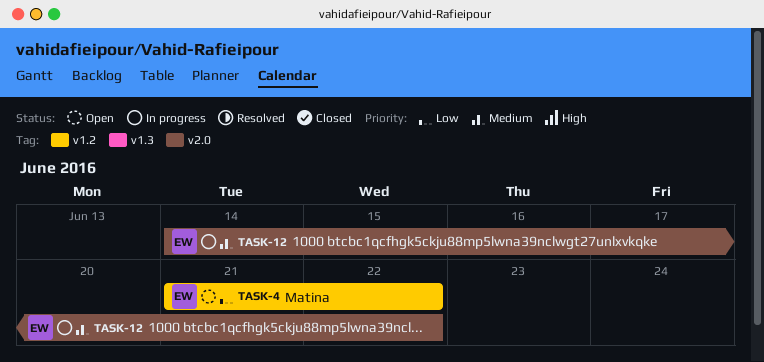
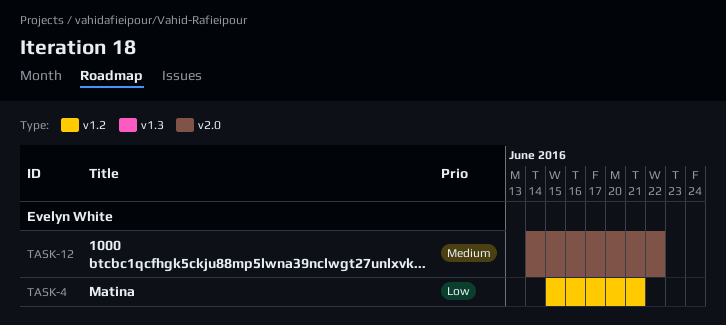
TASK-4, start: Jun 21 -> Jun 15
TASK-4, due: Jun 22 -> Jun 21

